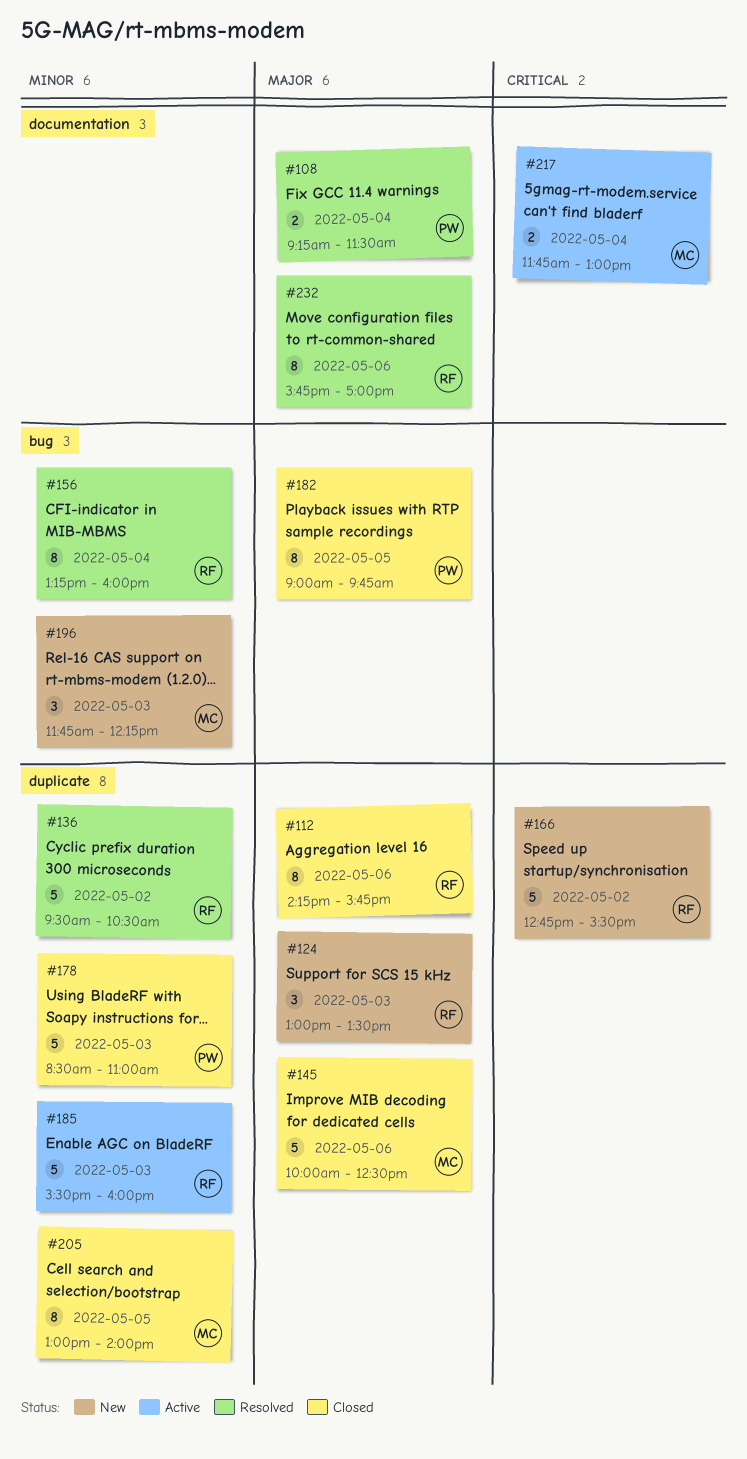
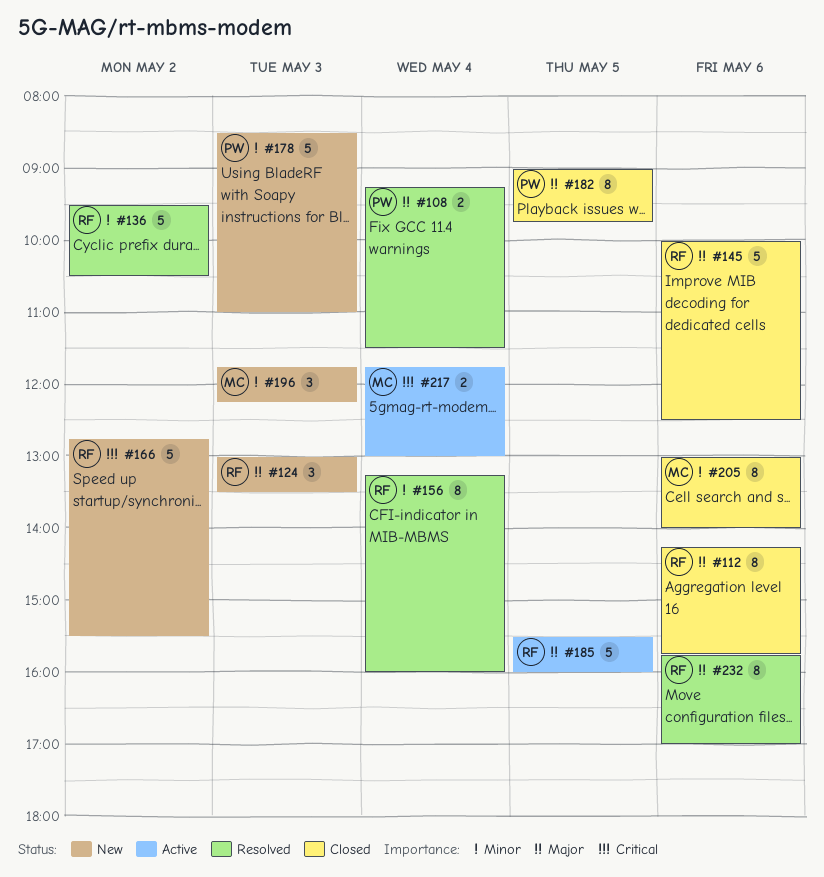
#145, owner: MC -> RF
#178, status: Closed -> New
#185, priority: Minor -> Major
#185, day: May 3 -> May 5
#205, day: May 5 -> May 6

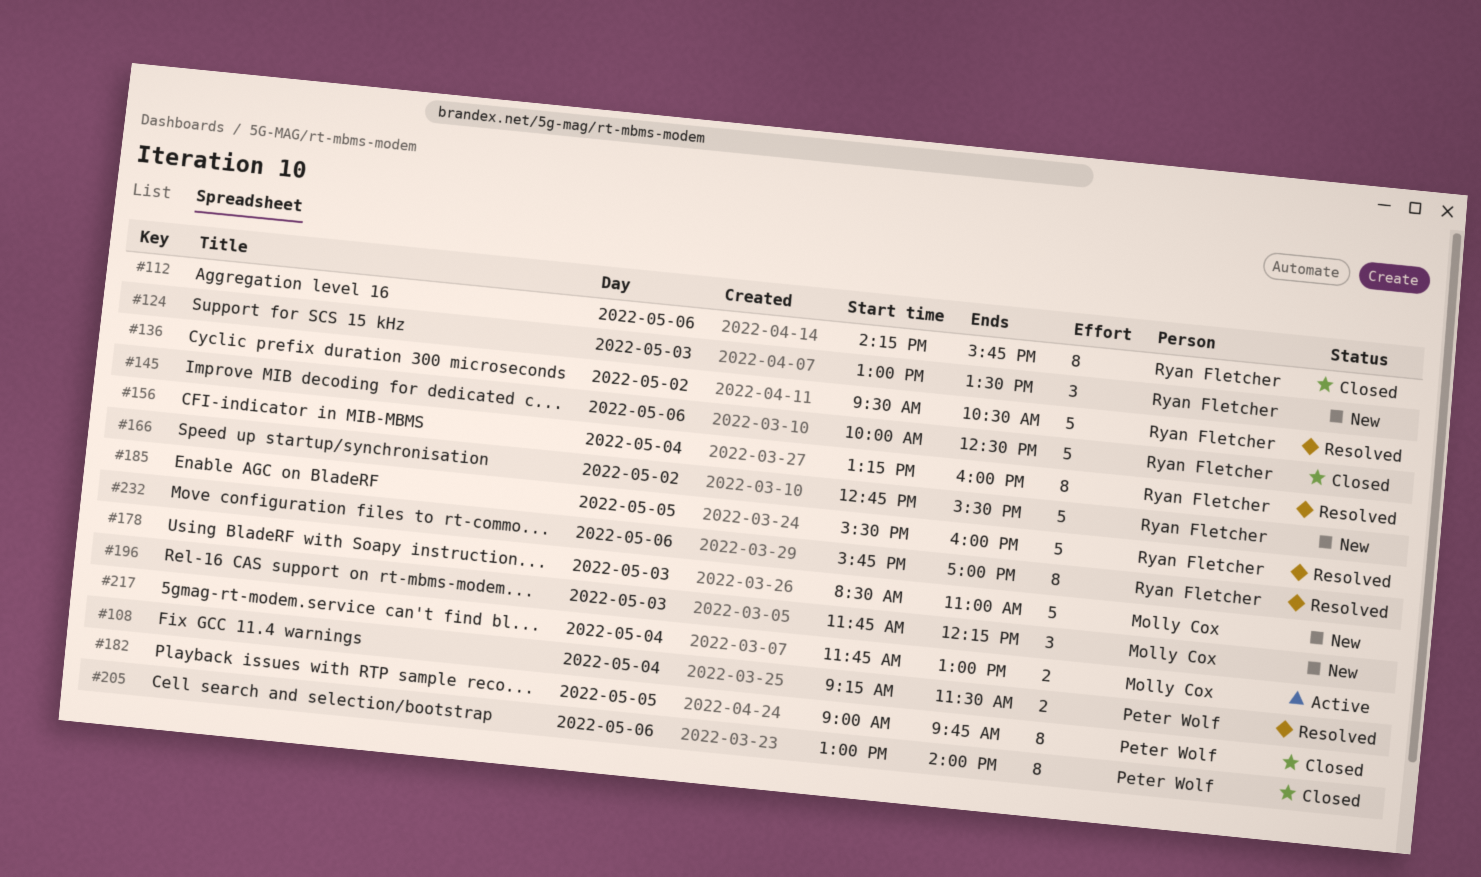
#178, owner: Peter Wolf -> Molly Cox
#185, status: Active -> Resolved
#205, owner: Molly Cox -> Peter Wolf

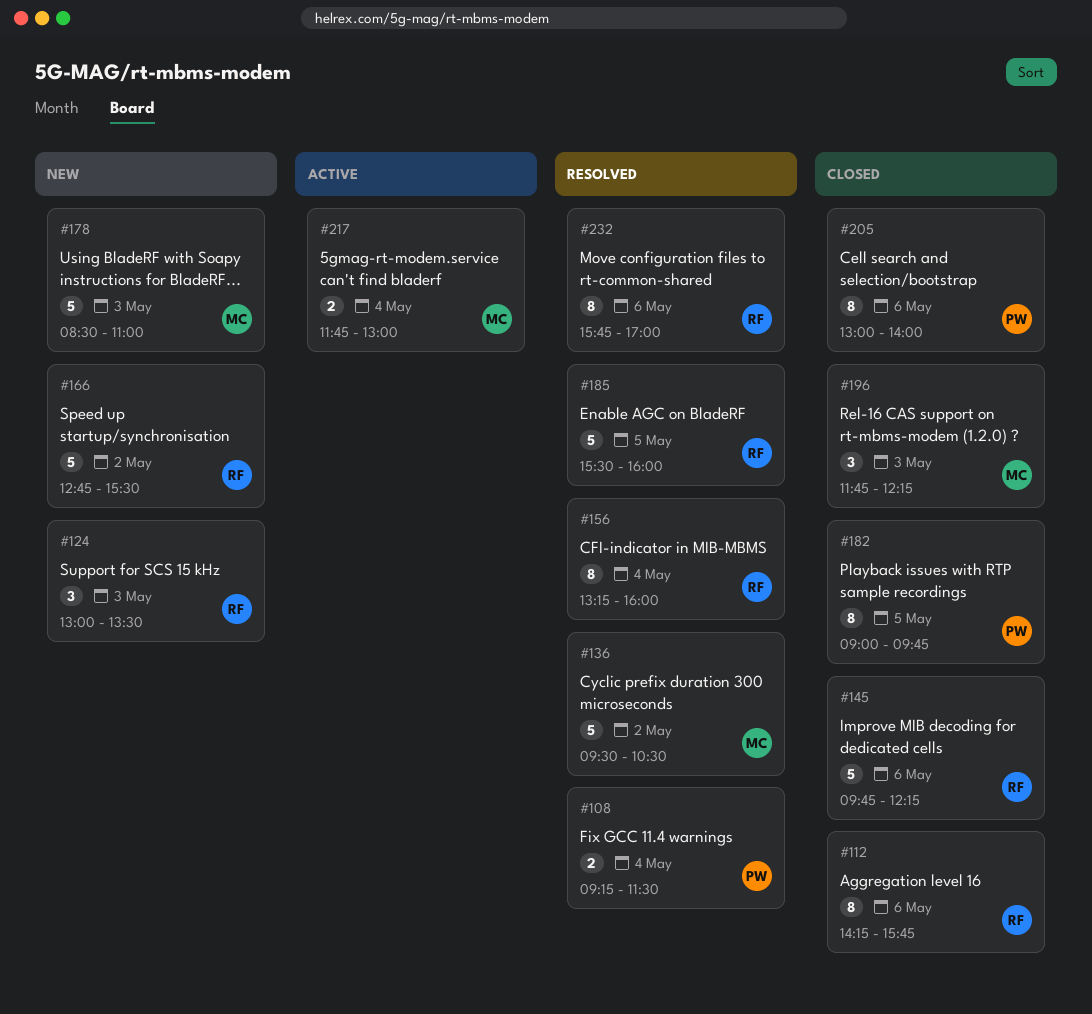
#136, owner: Ryan Fletcher -> Molly Cox
#145, begins: 10:00 -> 09:45
#145, ends: 12:30 -> 12:15
#196, status: New -> Closed

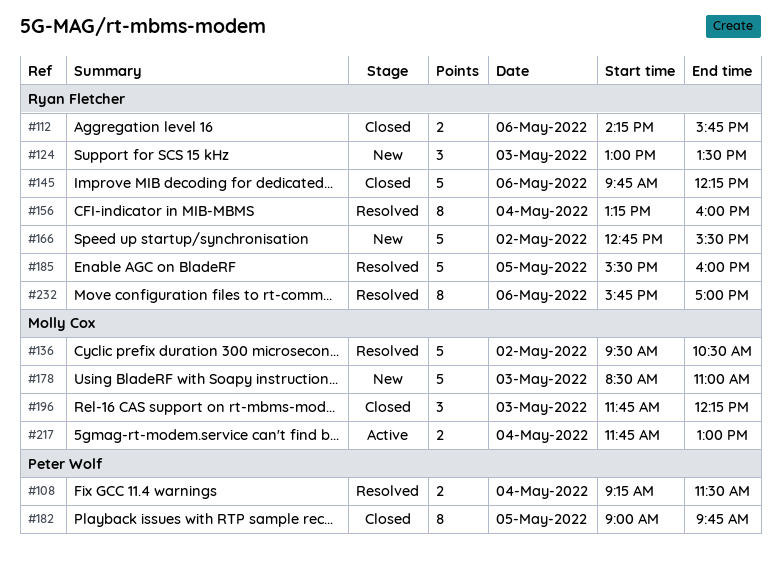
#112, estimate: 8 -> 2
#205: present -> none

